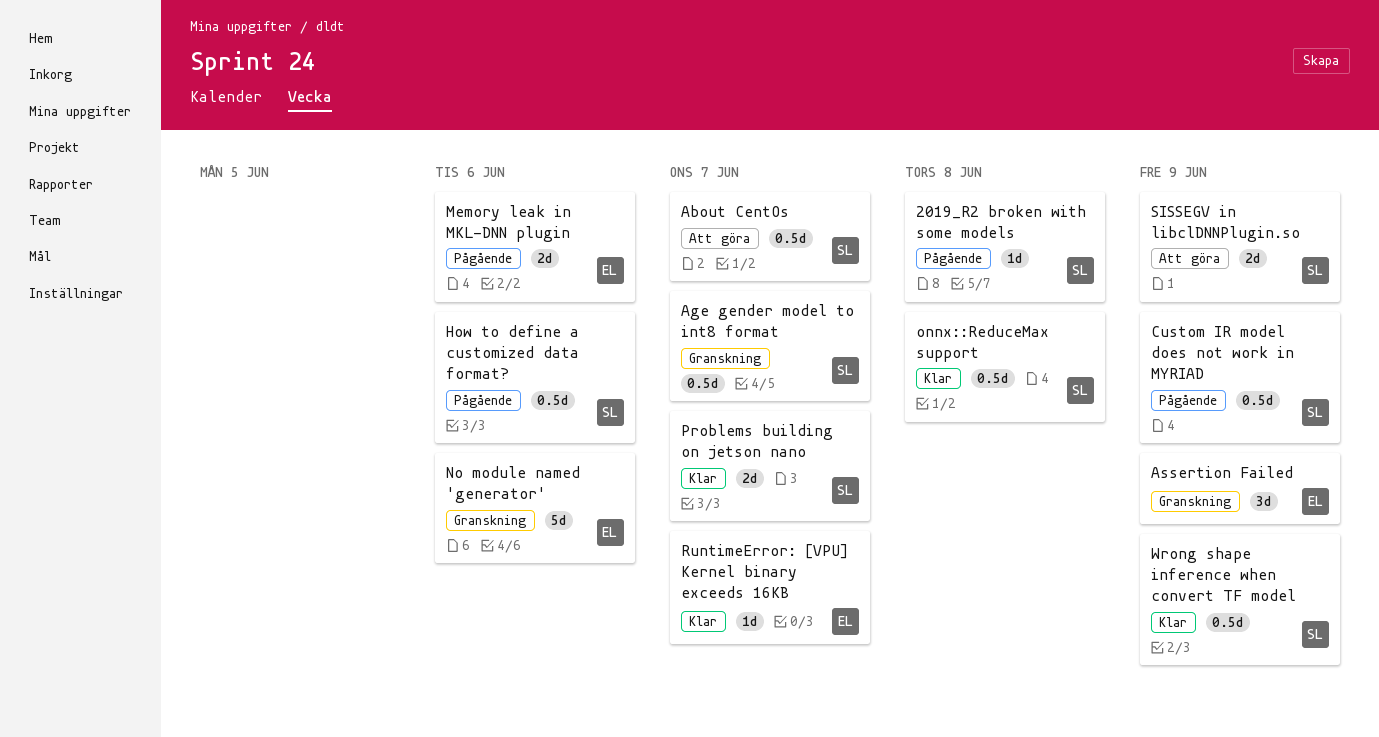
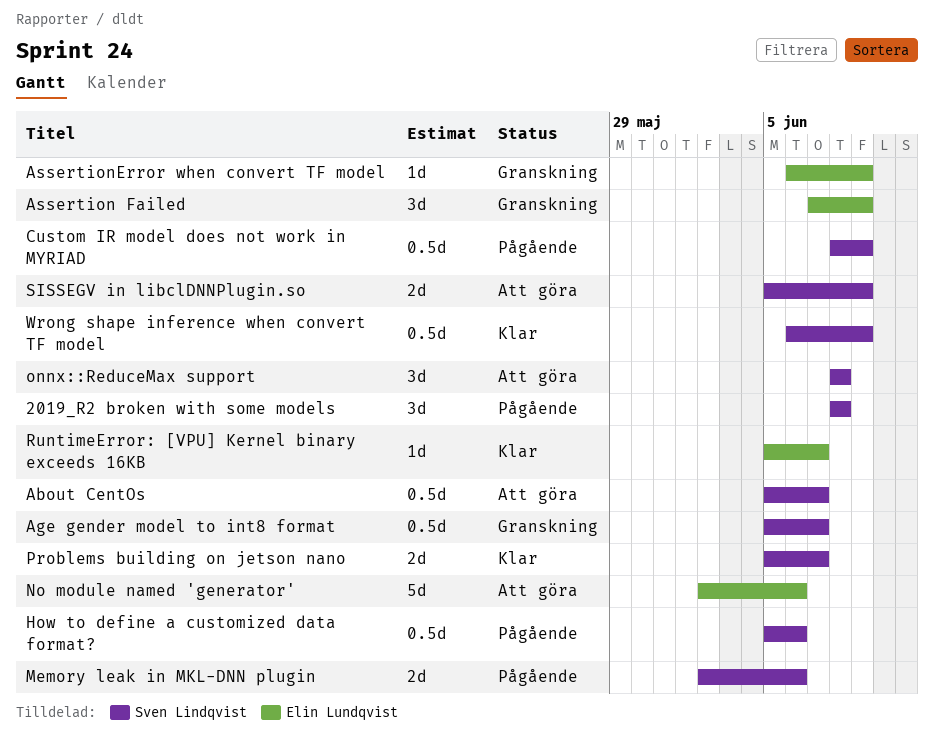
2019_R2 broken with some models, estimate: 1d -> 3d
AssertionError when convert TF model: none -> present
Memory leak in MKL-DNN plugin, owner: Elin Lundqvist -> Sven Lindqvist
No module named 'generator', status: Granskning -> Att göra
onnx::ReduceMax support, status: Klar -> Att göra
onnx::ReduceMax support, estimate: 0.5d -> 3d

